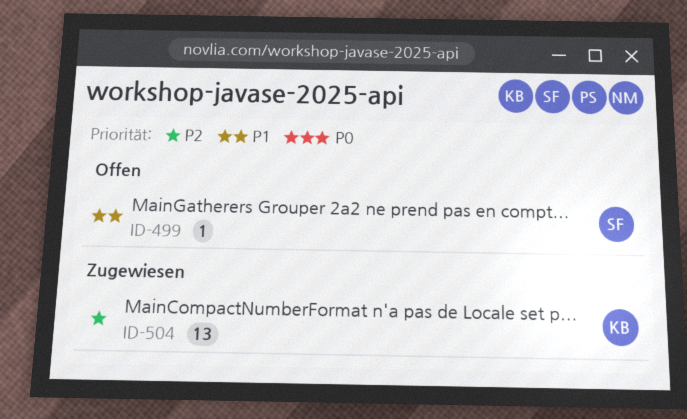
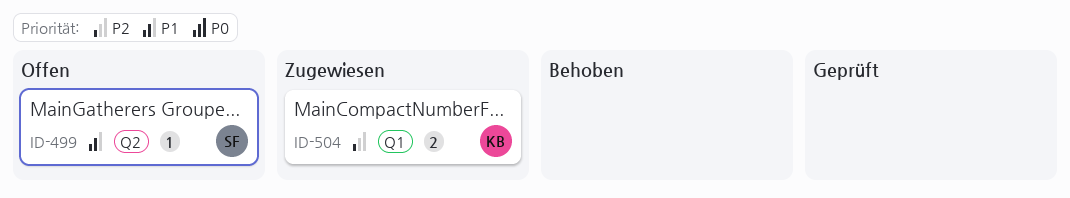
ID-504, estimate: 13 -> 2

